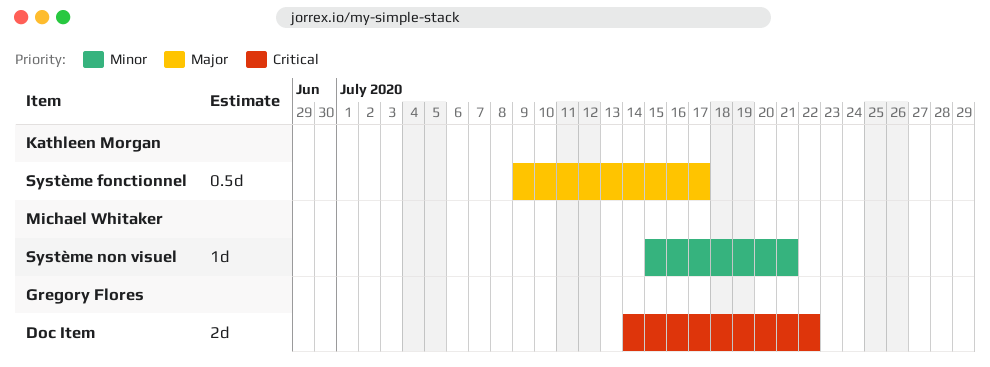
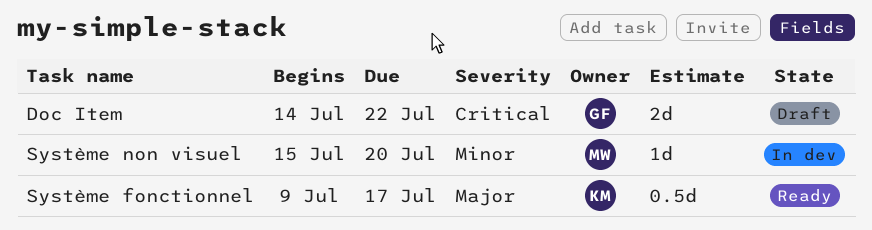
Système non visuel, due: Jul 21 -> Jul 20

